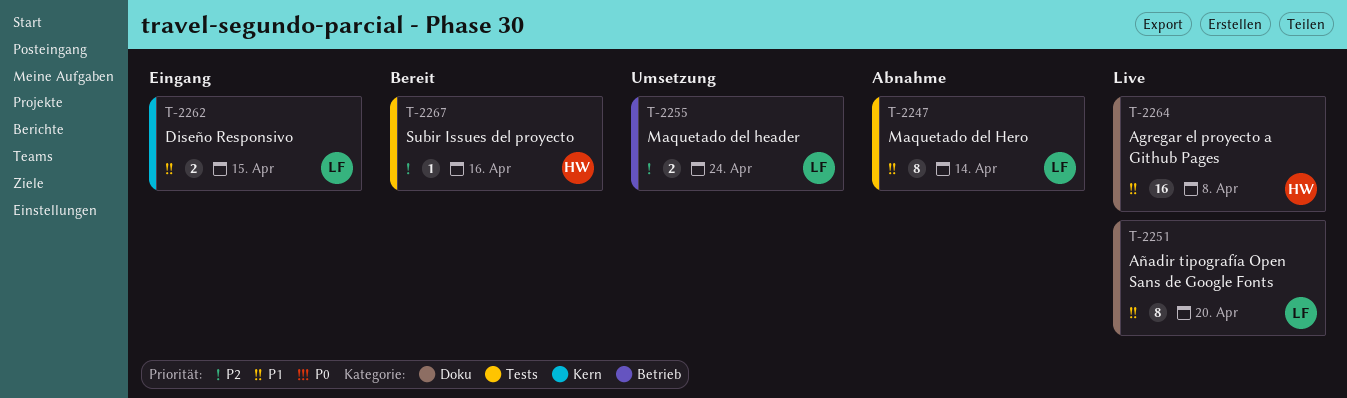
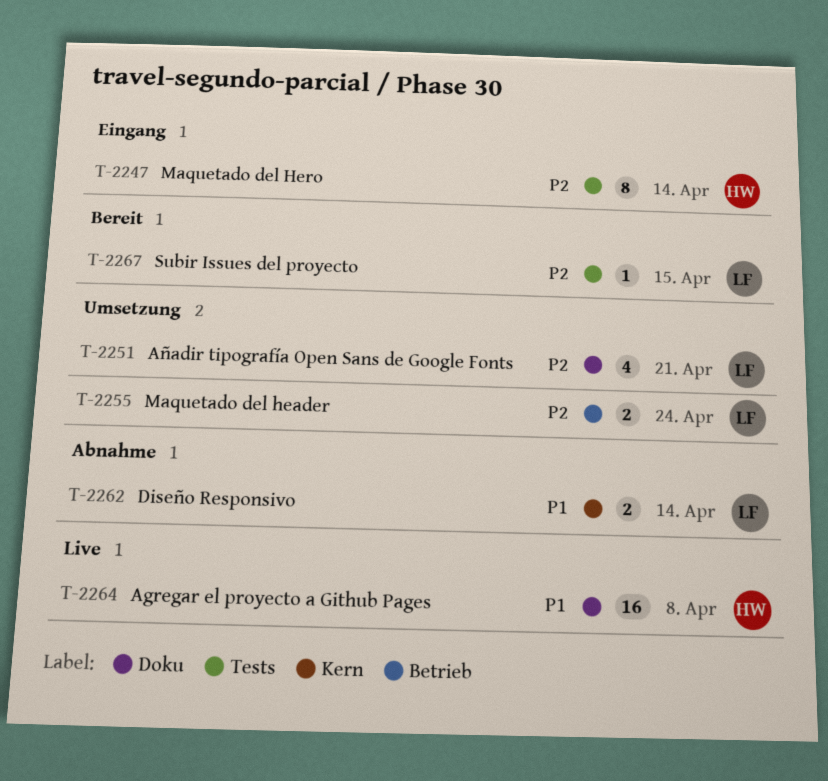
T-2247, status: Abnahme -> Eingang
T-2247, owner: LF -> HW
T-2247, priority: P1 -> P2
T-2251, status: Live -> Umsetzung
T-2251, priority: P1 -> P2
T-2251, estimate: 8 -> 4
T-2251, due: Apr 20 -> Apr 21
T-2262, status: Eingang -> Abnahme
T-2262, due: Apr 15 -> Apr 14
T-2267, owner: HW -> LF
T-2267, due: Apr 16 -> Apr 15

